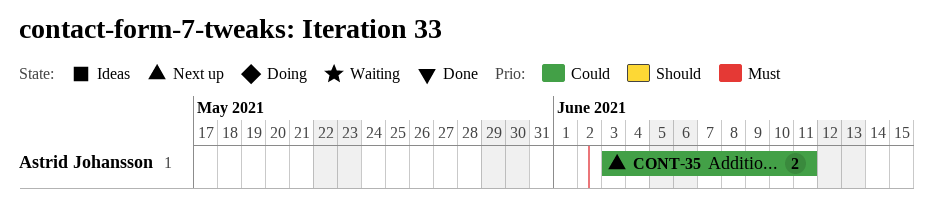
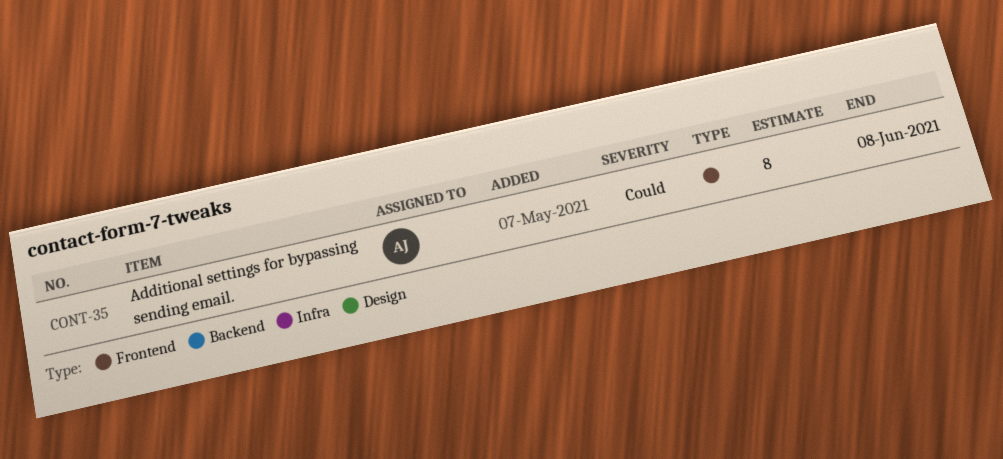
CONT-35, estimate: 2 -> 8
CONT-35, due: Jun 11 -> Jun 8

